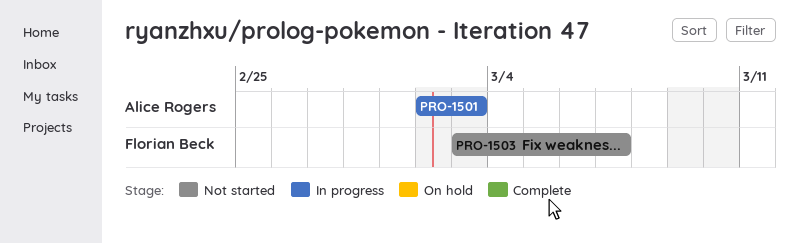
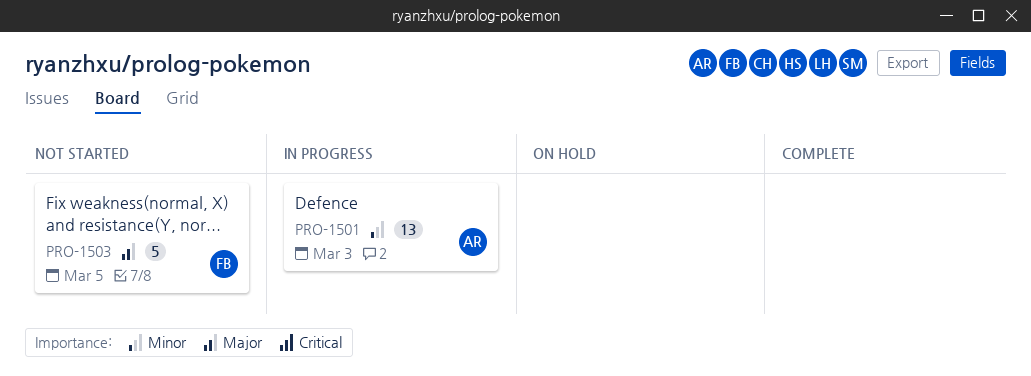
PRO-1503, due: Mar 7 -> Mar 5

